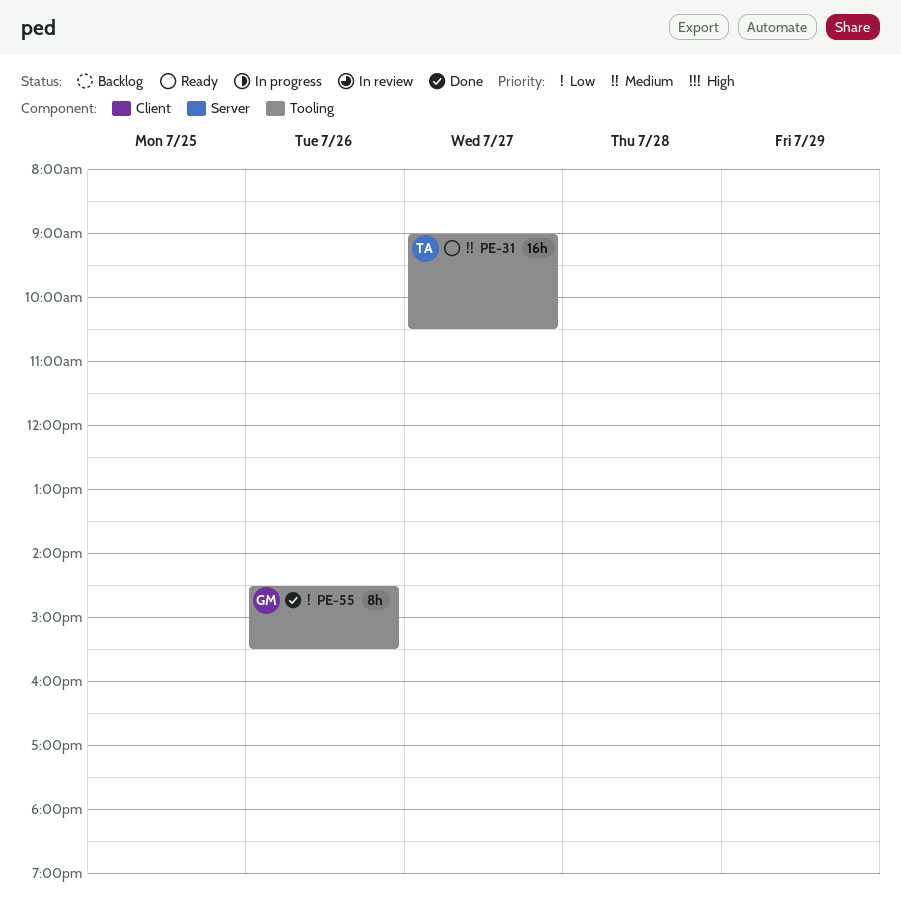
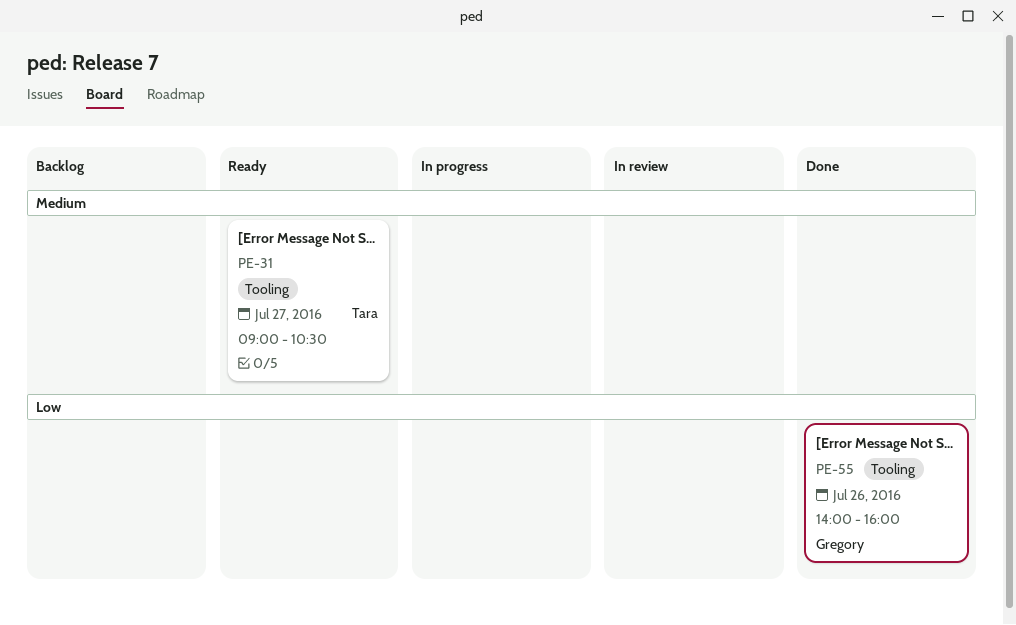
PE-55, begins: 14:30 -> 14:00
PE-55, ends: 15:30 -> 16:00

